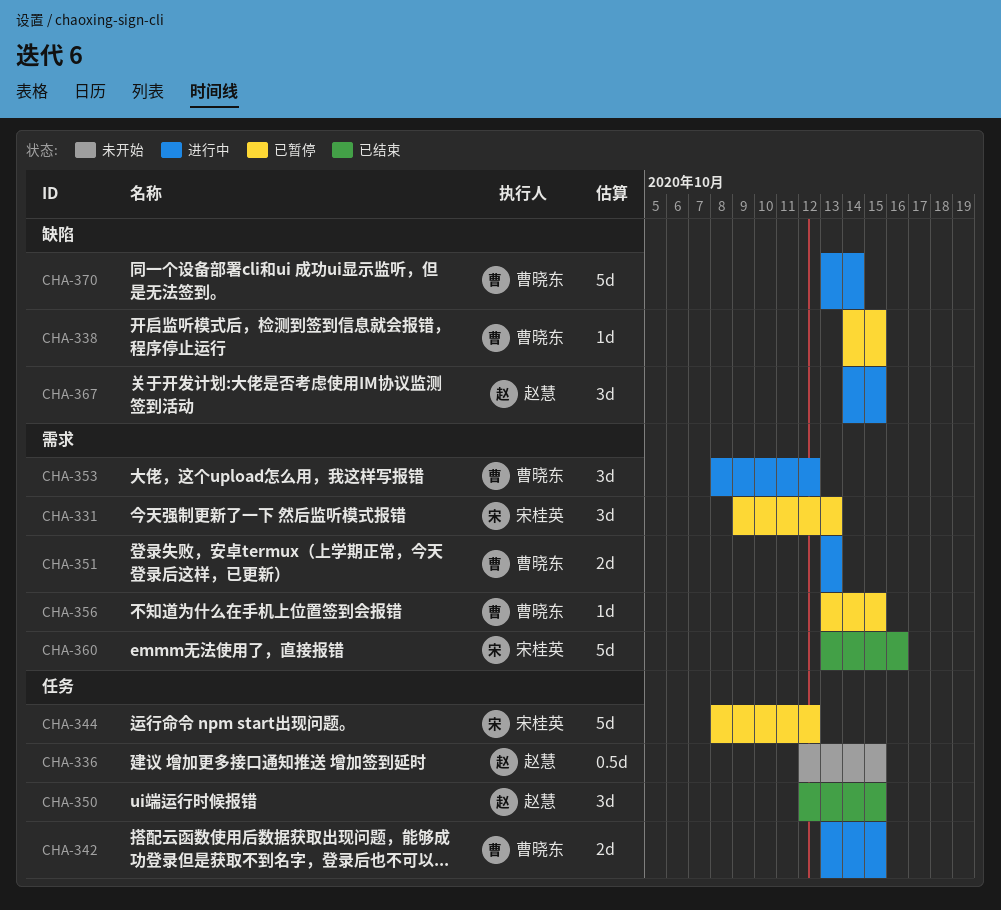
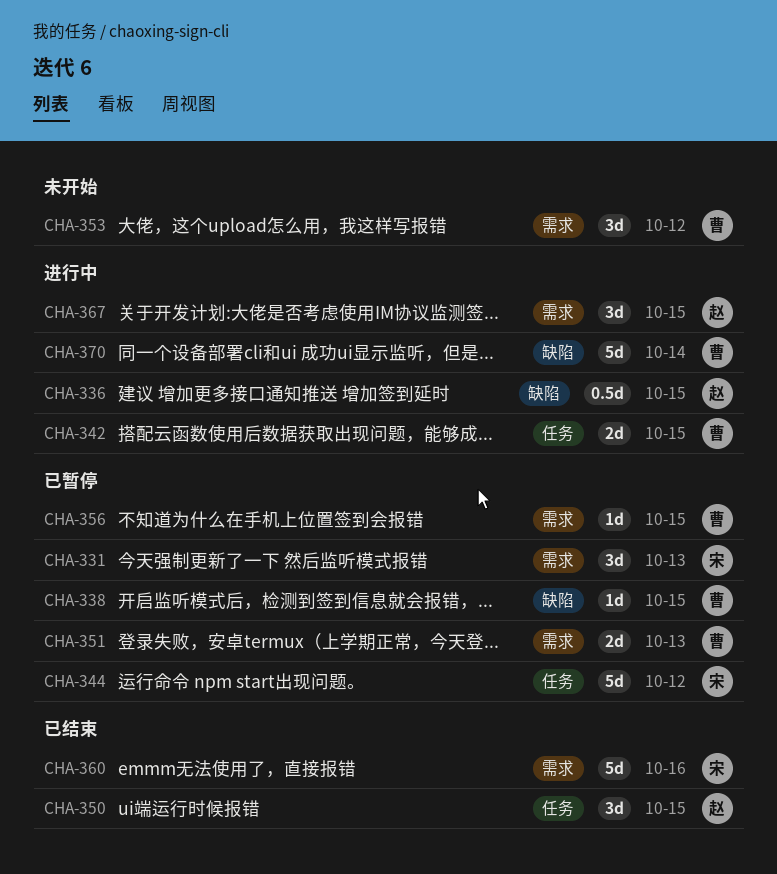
CHA-336, status: 未开始 -> 进行中
CHA-336, label: 任务 -> 缺陷
CHA-351, status: 进行中 -> 已暂停
CHA-353, status: 进行中 -> 未开始
CHA-367, label: 缺陷 -> 需求

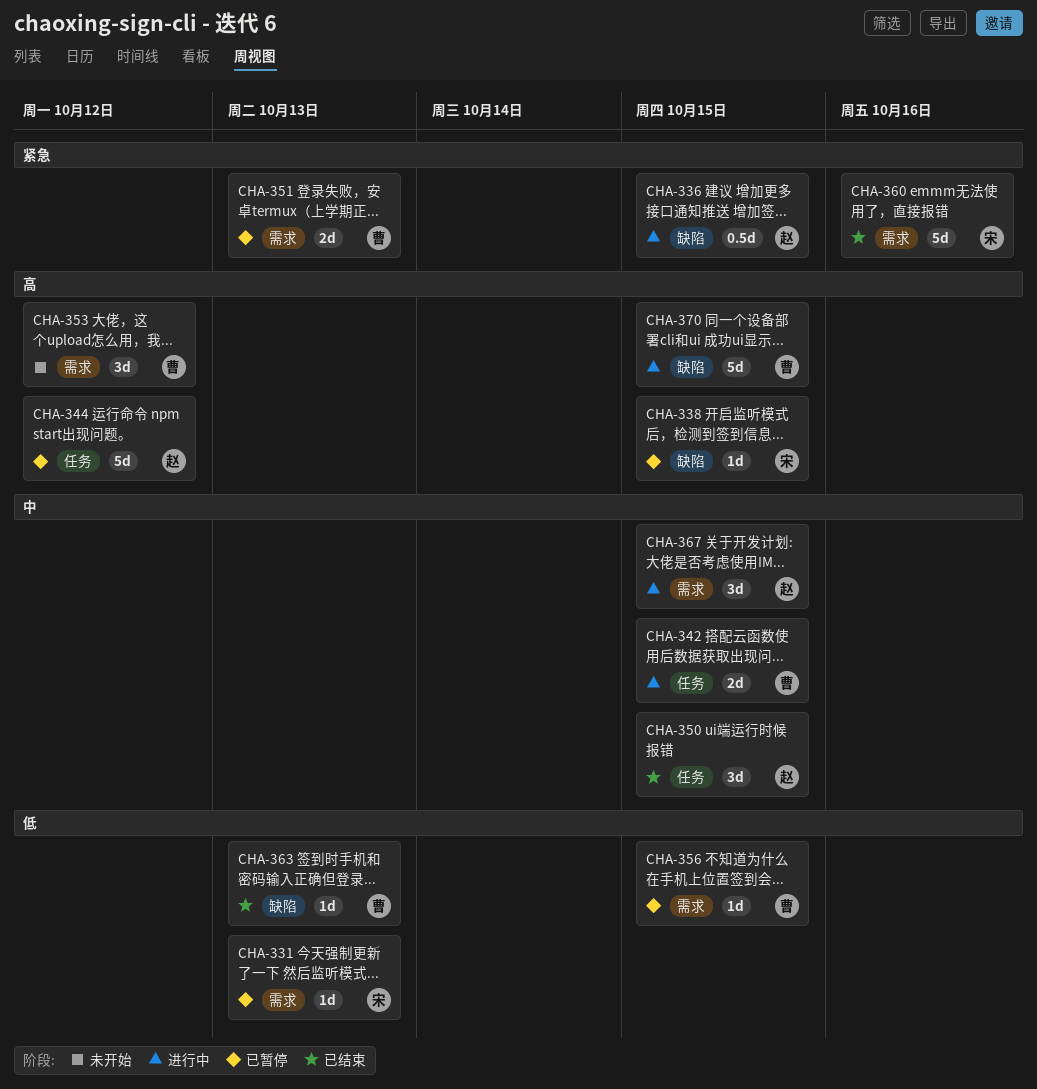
CHA-331, estimate: 3d -> 1d
CHA-338, owner: 曹 -> 宋
CHA-344, owner: 宋 -> 赵
CHA-363: none -> present
CHA-370, due: Oct 14 -> Oct 15

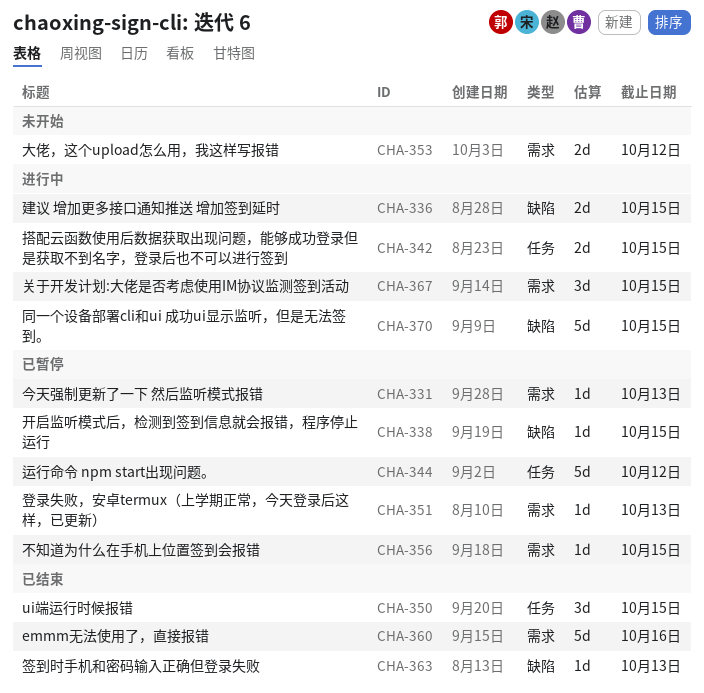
CHA-336, estimate: 0.5d -> 2d
CHA-351, estimate: 2d -> 1d
CHA-353, estimate: 3d -> 2d

